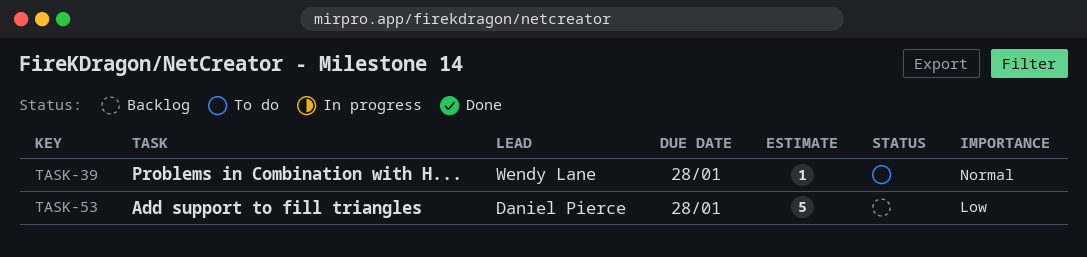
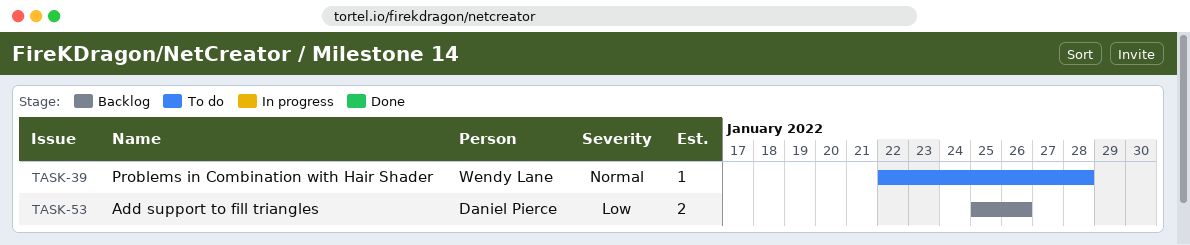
TASK-53, estimate: 5 -> 2
TASK-53, due: Jan 28 -> Jan 26

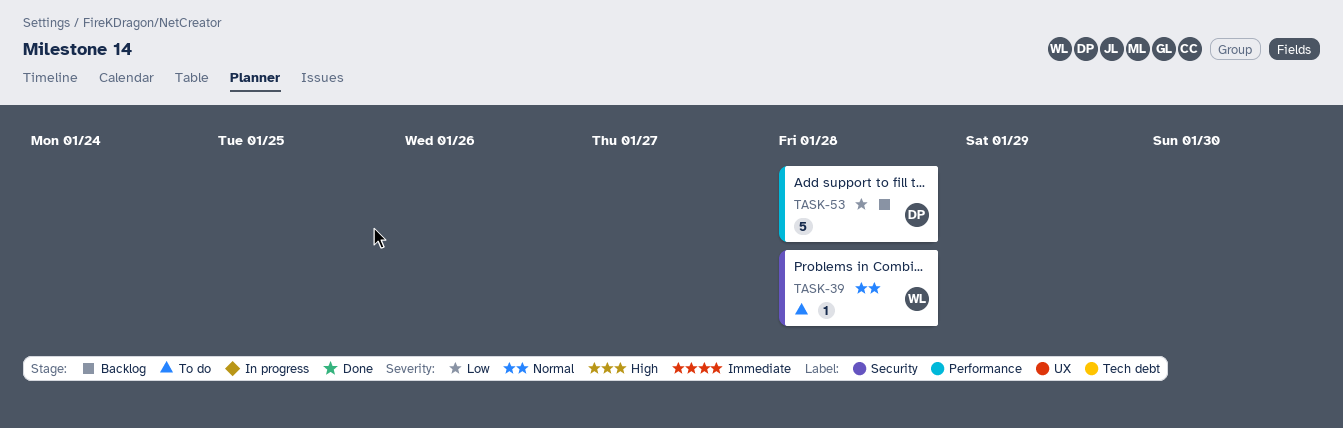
TASK-53, estimate: 2 -> 5
TASK-53, due: Jan 26 -> Jan 28

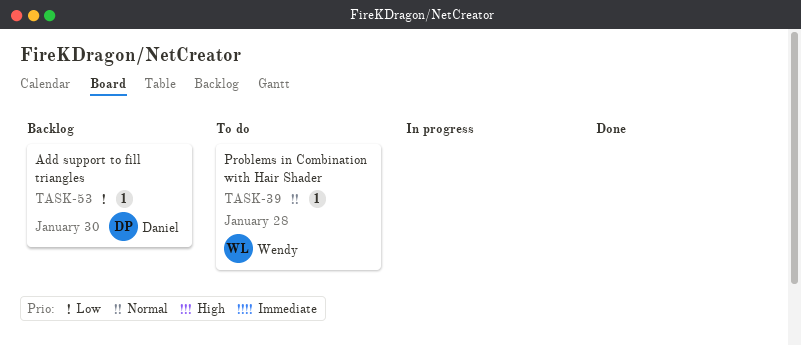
TASK-53, estimate: 5 -> 1
TASK-53, due: Jan 28 -> Jan 30

